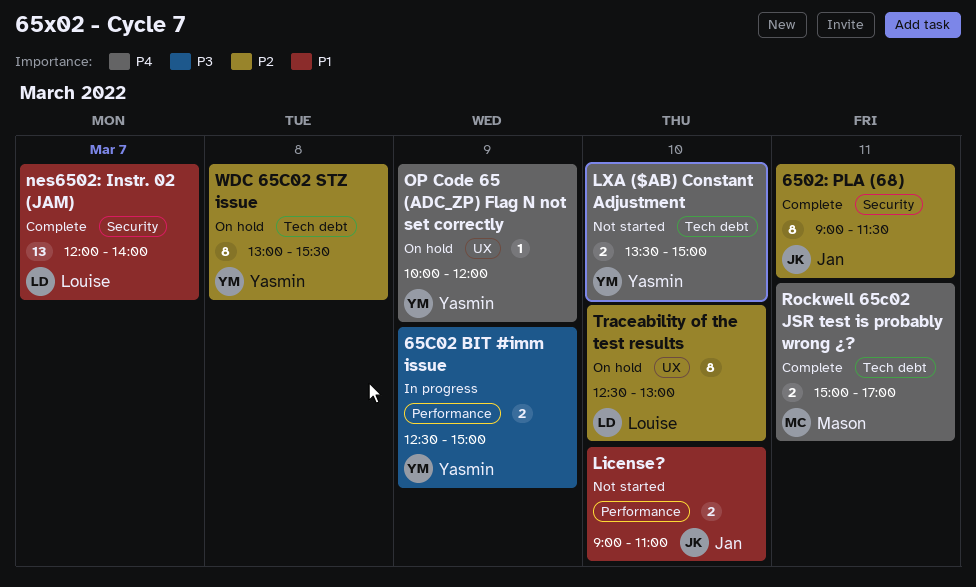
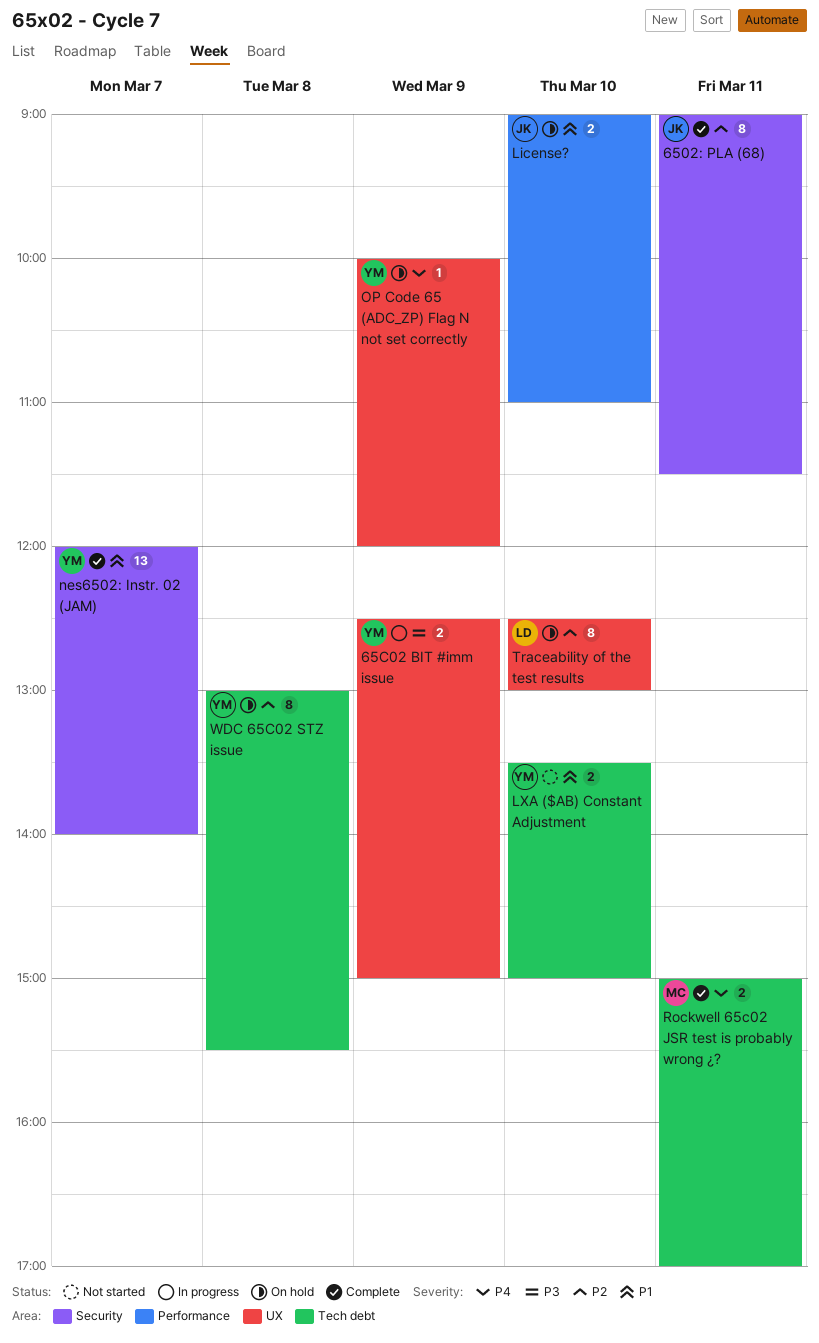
65C02 BIT #imm issue, label: Performance -> UX
License?, status: Not started -> On hold
LXA ($AB) Constant Adjustment, priority: P4 -> P1
nes6502: Instr. 02 (JAM), owner: Louise -> Yasmin

